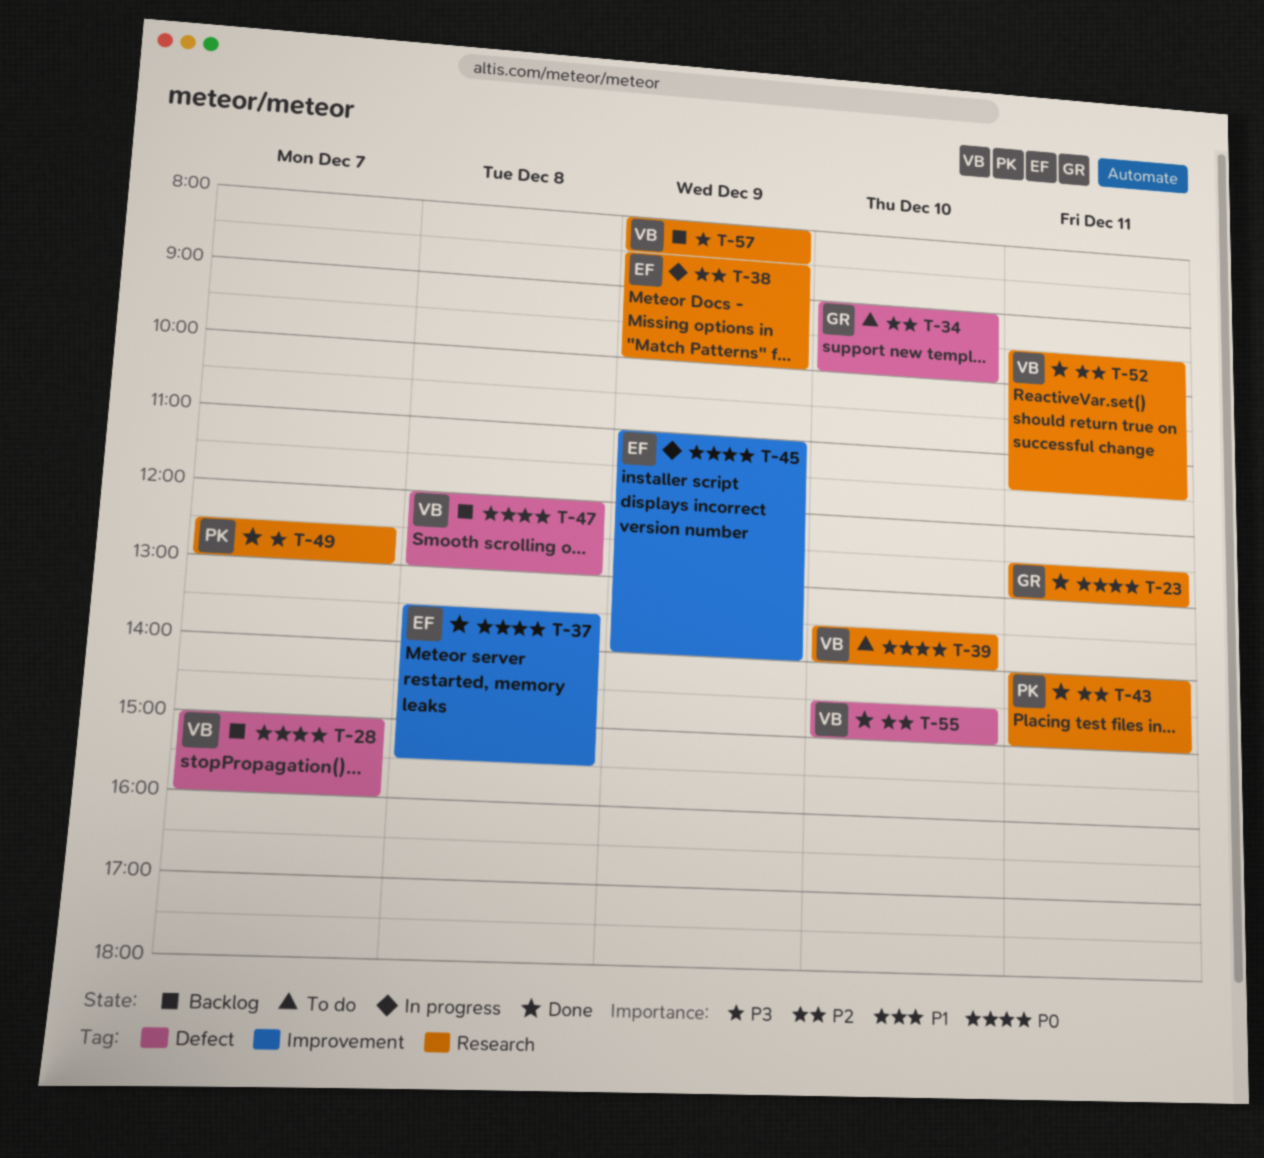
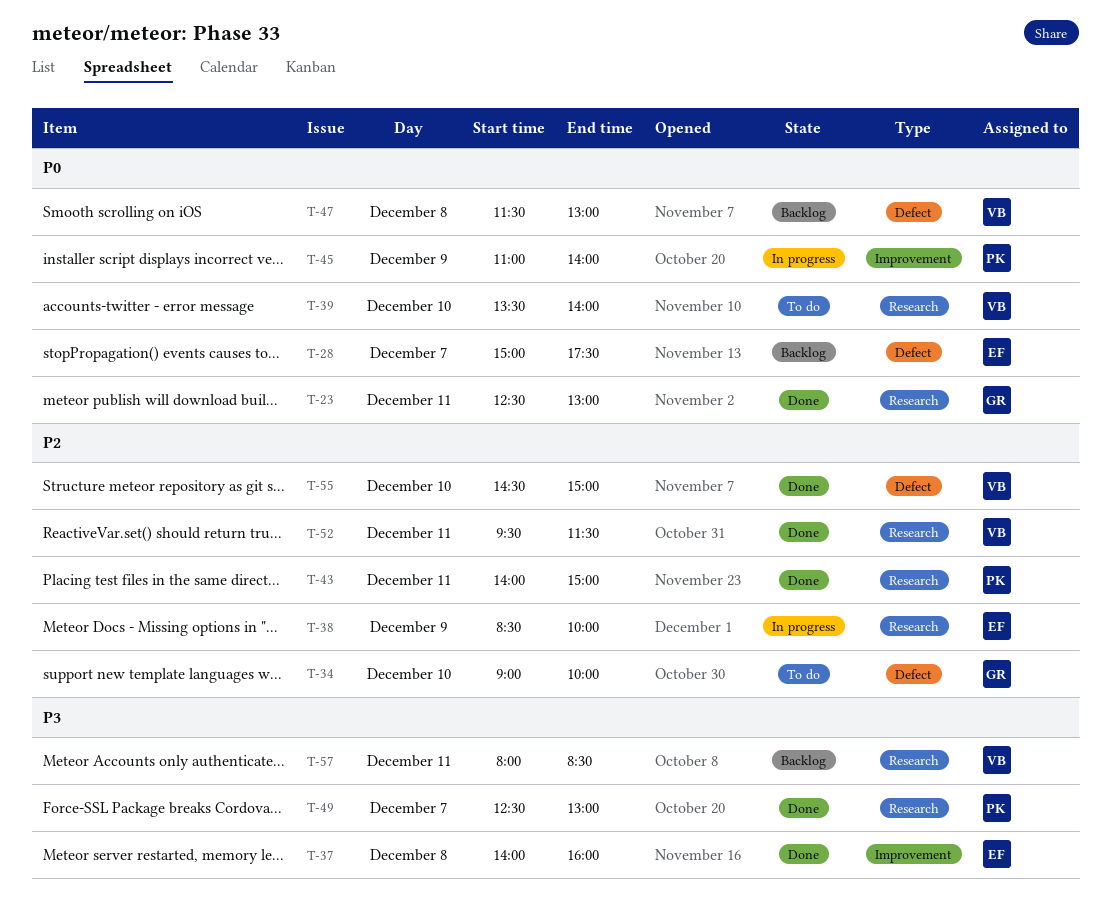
T-28, owner: VB -> EF
T-28, ends: 16:00 -> 17:30
T-37, priority: P0 -> P3
T-37, begins: 13:30 -> 14:00
T-37, ends: 15:30 -> 16:00
T-45, owner: EF -> PK
T-47, begins: 12:00 -> 11:30
T-57, day: Dec 9 -> Dec 11

